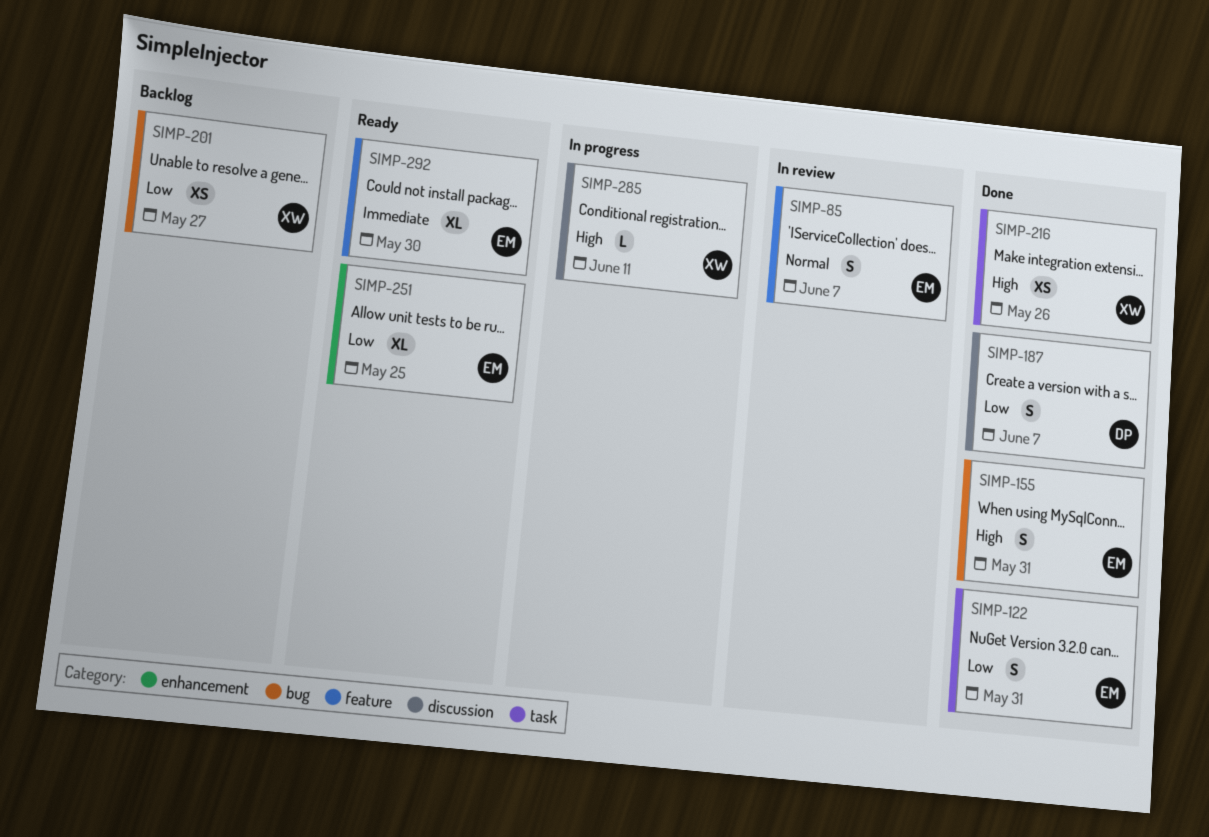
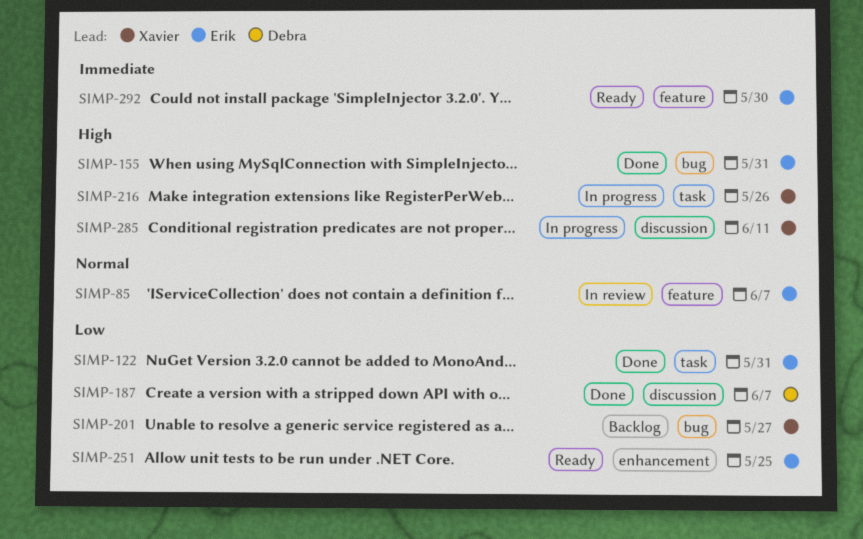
SIMP-216, status: Done -> In progress

